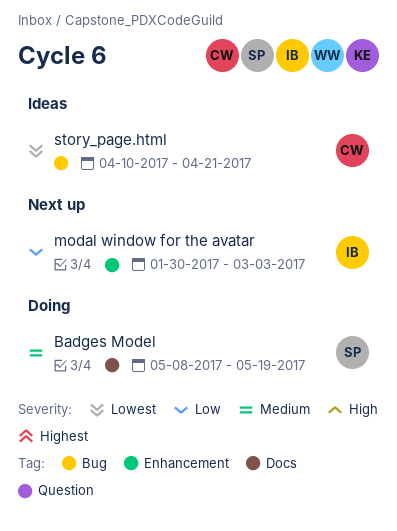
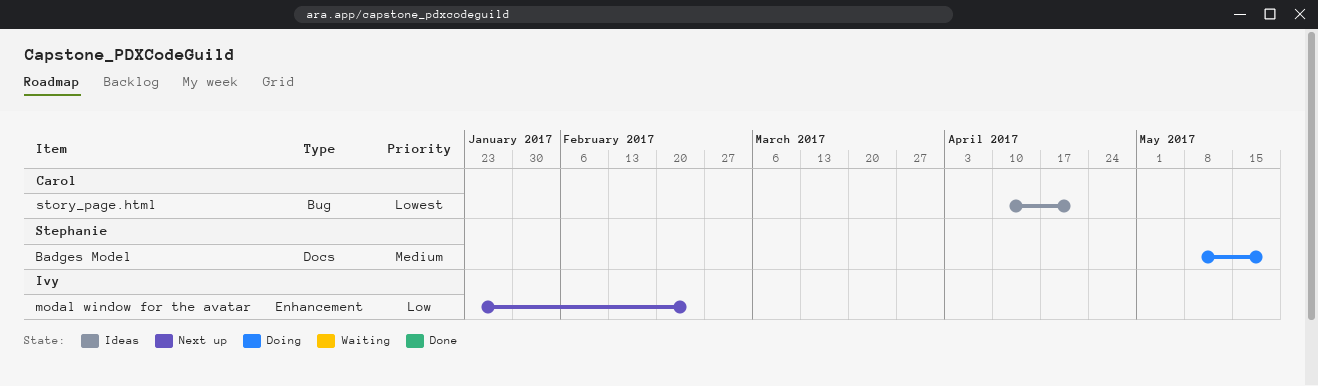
modal window for the avatar, start: Jan 30 -> Jan 23
modal window for the avatar, due: Mar 3 -> Feb 24

